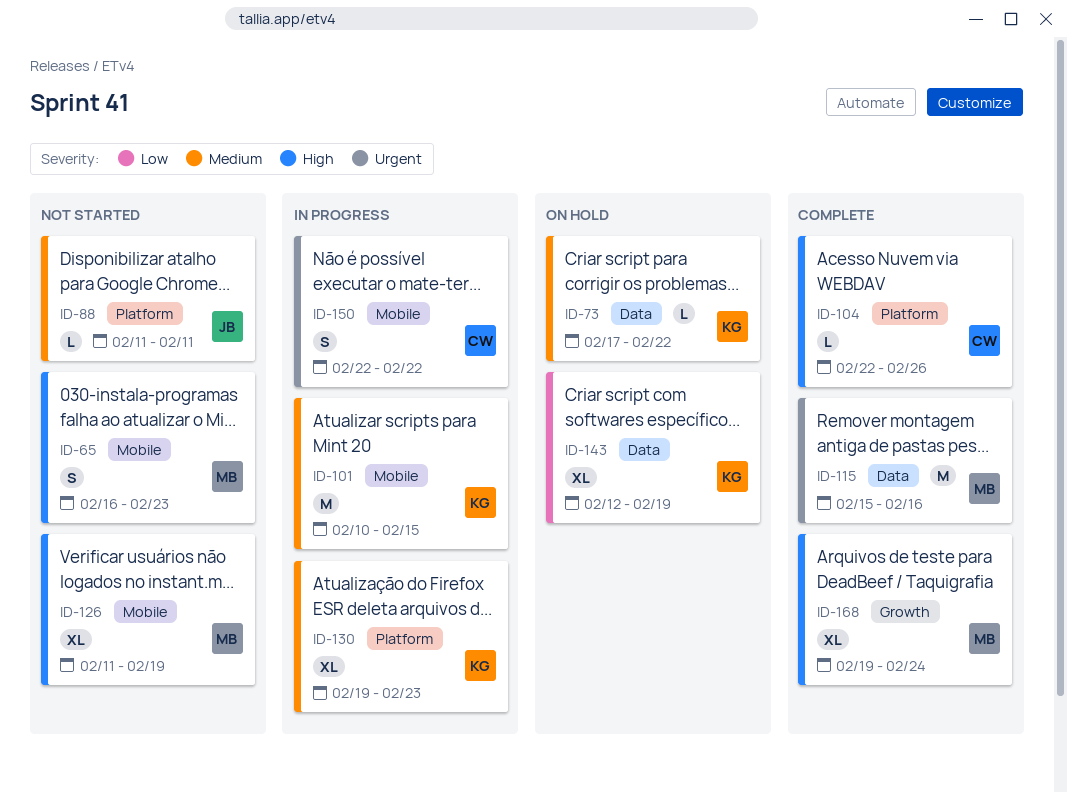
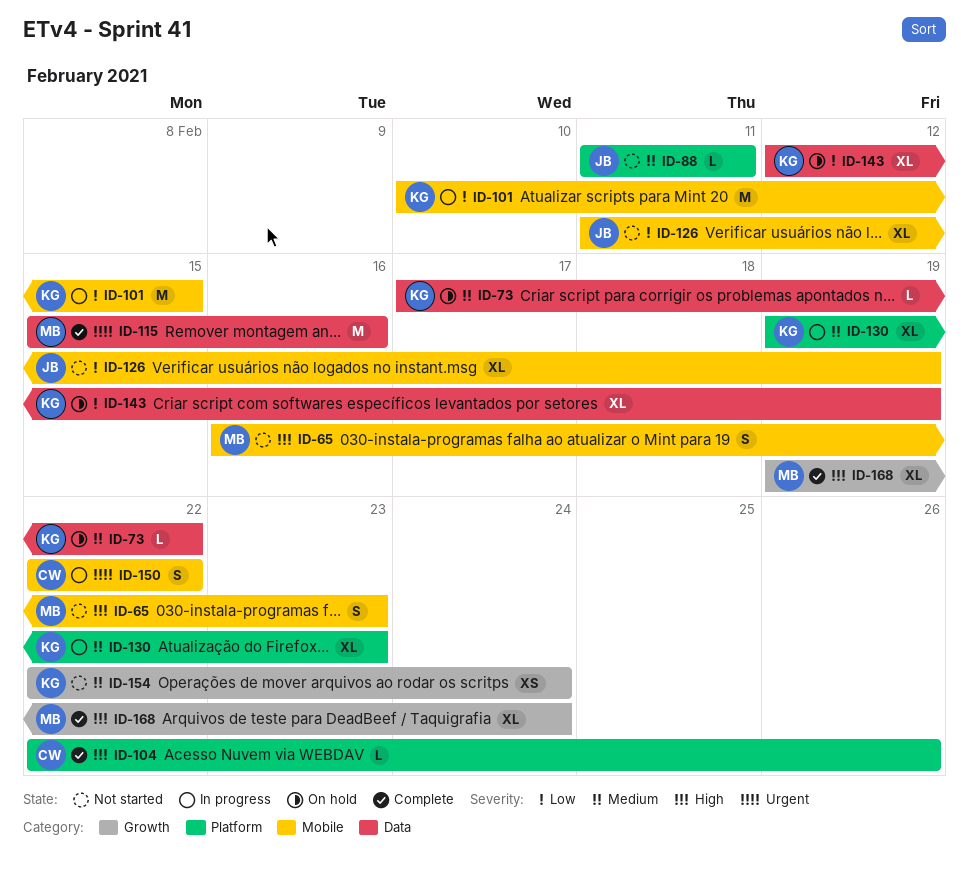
ID-101, priority: Medium -> Low
ID-126, owner: MB -> JB
ID-126, priority: High -> Low
ID-154: none -> present

